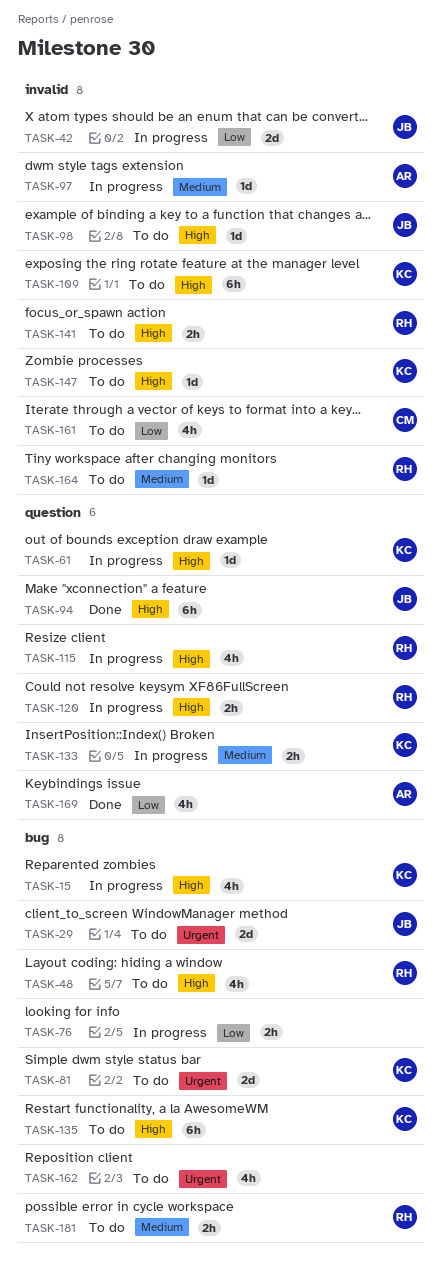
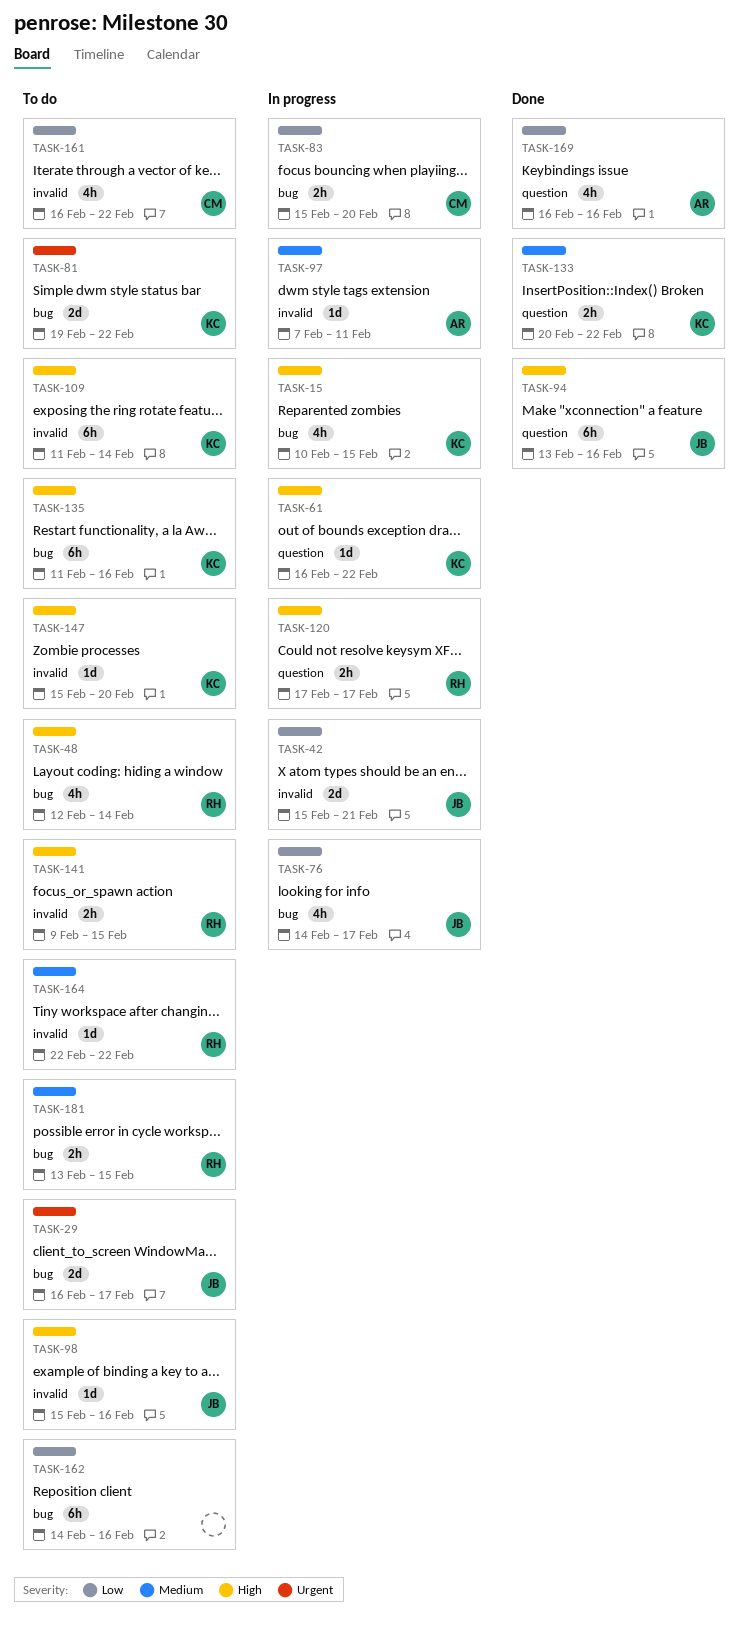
TASK-76, owner: none -> JB
TASK-76, estimate: 2h -> 4h
TASK-83: none -> present
TASK-115: present -> none
TASK-133, status: In progress -> Done
TASK-162, priority: Urgent -> Low
TASK-162, estimate: 4h -> 6h

